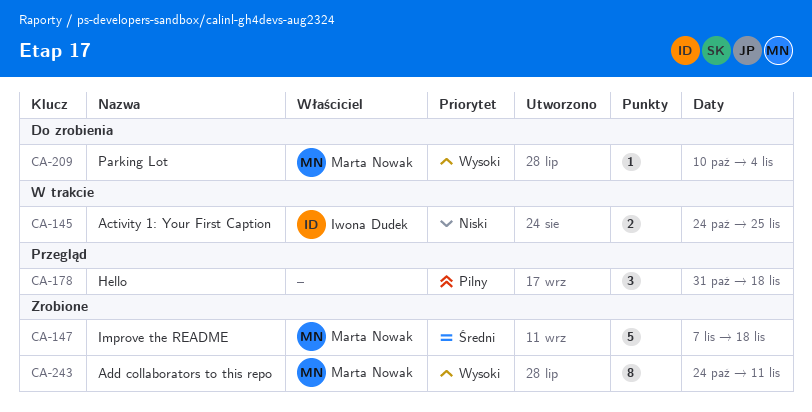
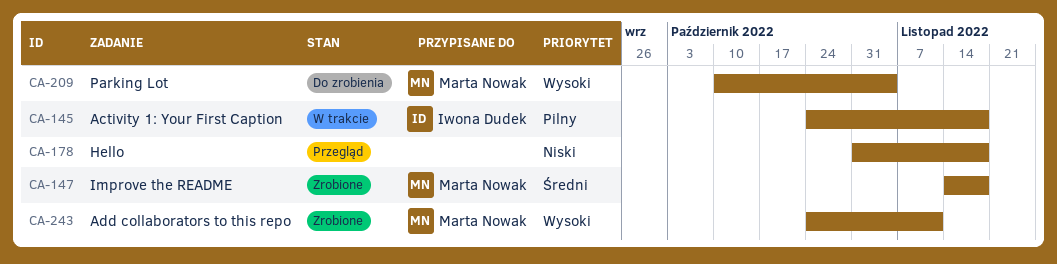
CA-145, priority: Niski -> Pilny
CA-145, due: Nov 25 -> Nov 18
CA-147, start: Nov 7 -> Nov 14
CA-178, priority: Pilny -> Niski

